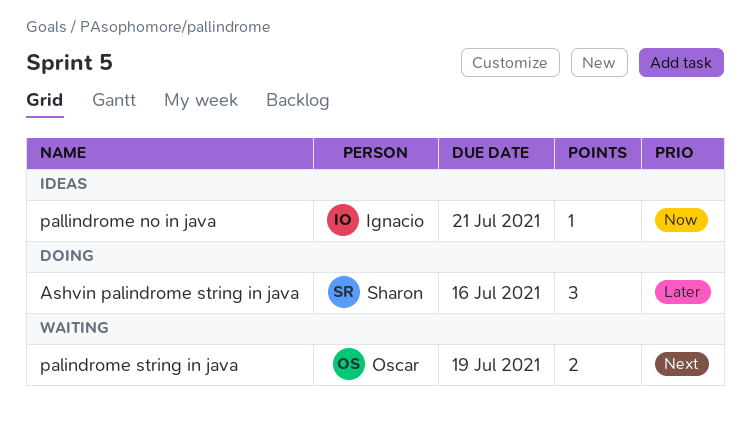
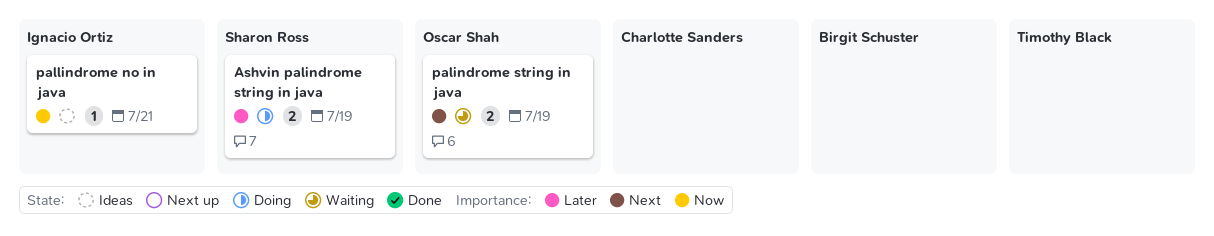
Ashvin palindrome string in java, estimate: 3 -> 2
Ashvin palindrome string in java, due: Jul 16 -> Jul 19

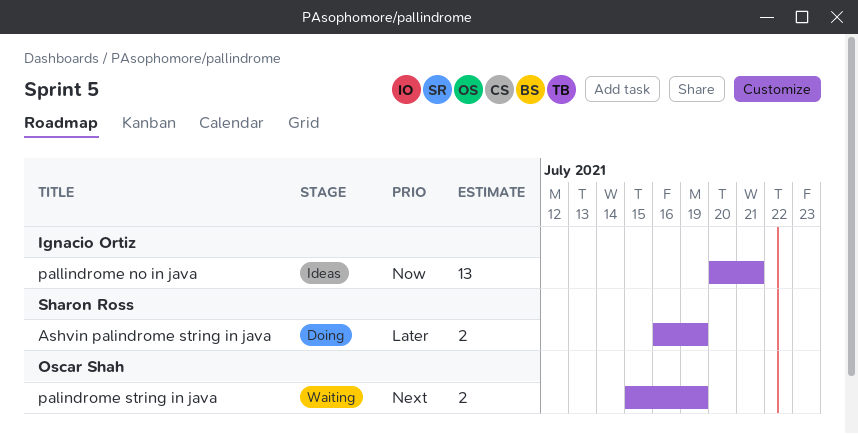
pallindrome no in java, estimate: 1 -> 13

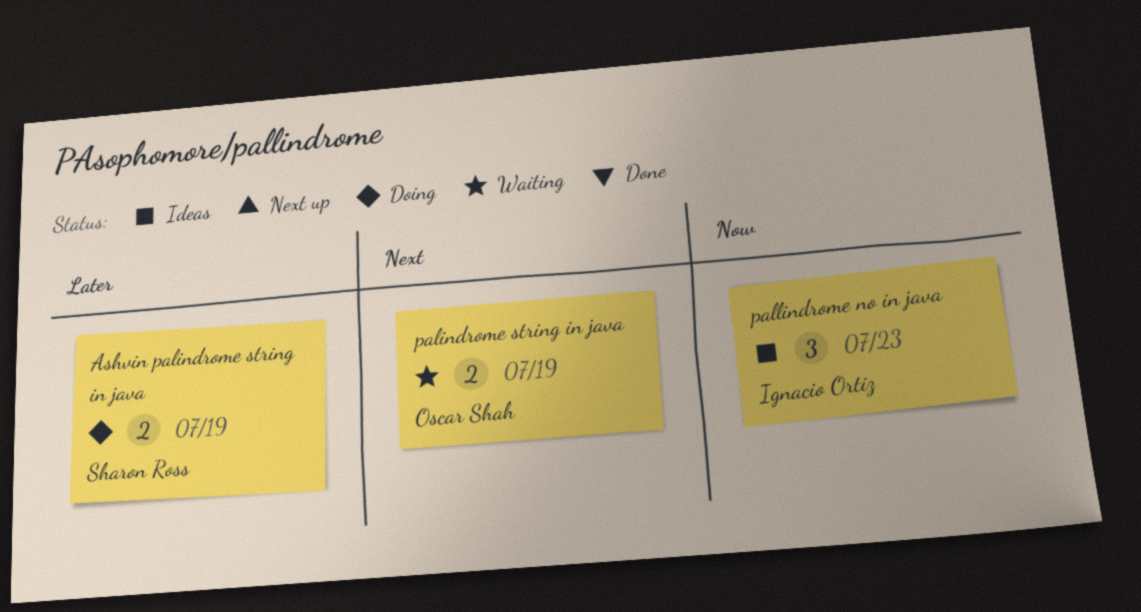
pallindrome no in java, estimate: 13 -> 3
pallindrome no in java, due: Jul 21 -> Jul 23

